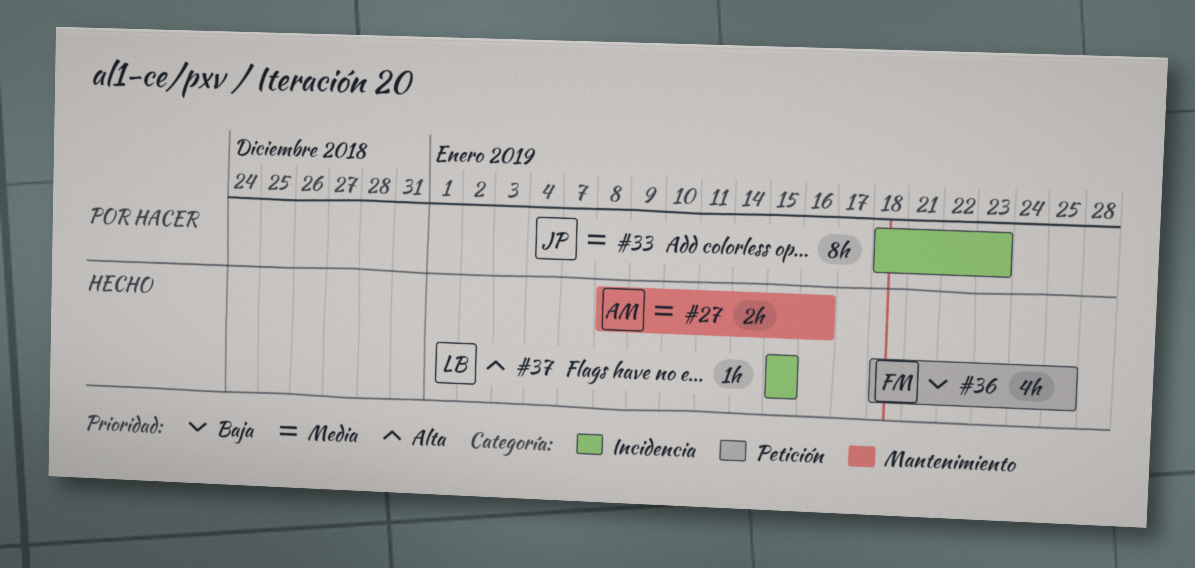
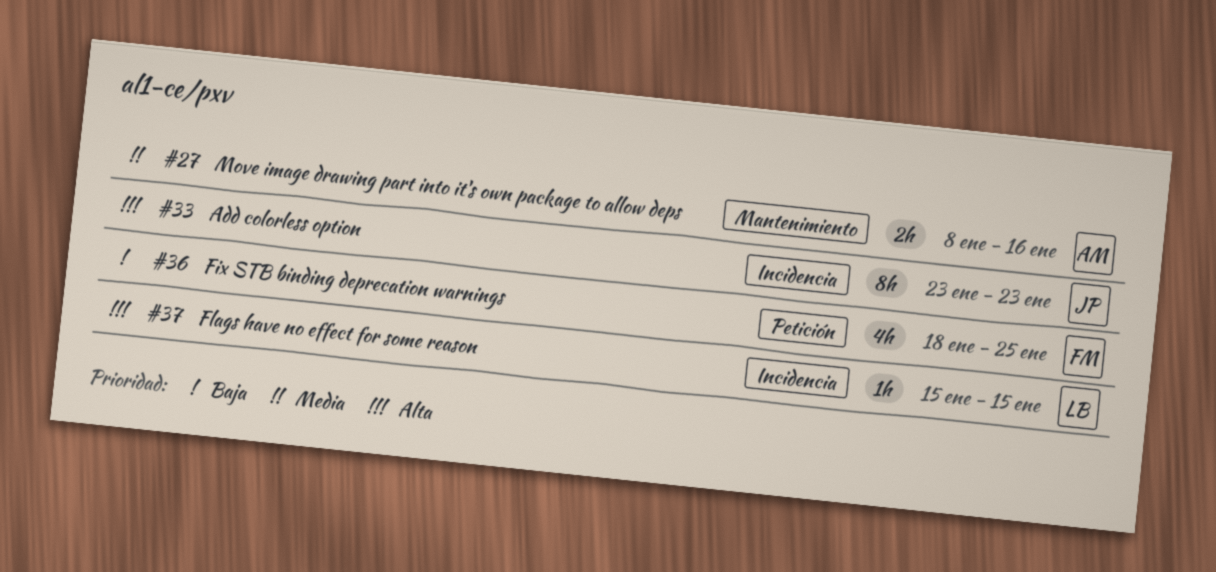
#33, priority: Media -> Alta
#33, start: Jan 18 -> Jan 23

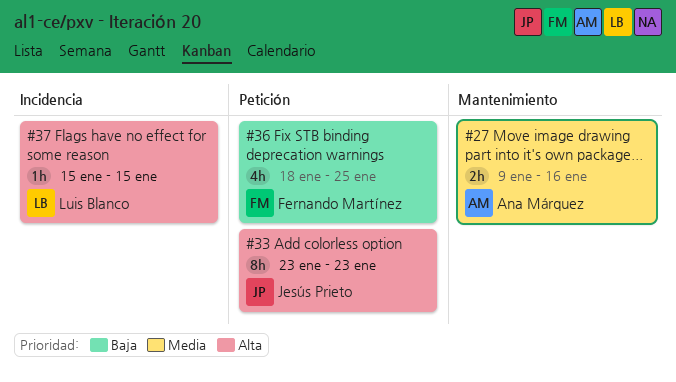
#27, start: Jan 8 -> Jan 9
#33, label: Incidencia -> Petición

